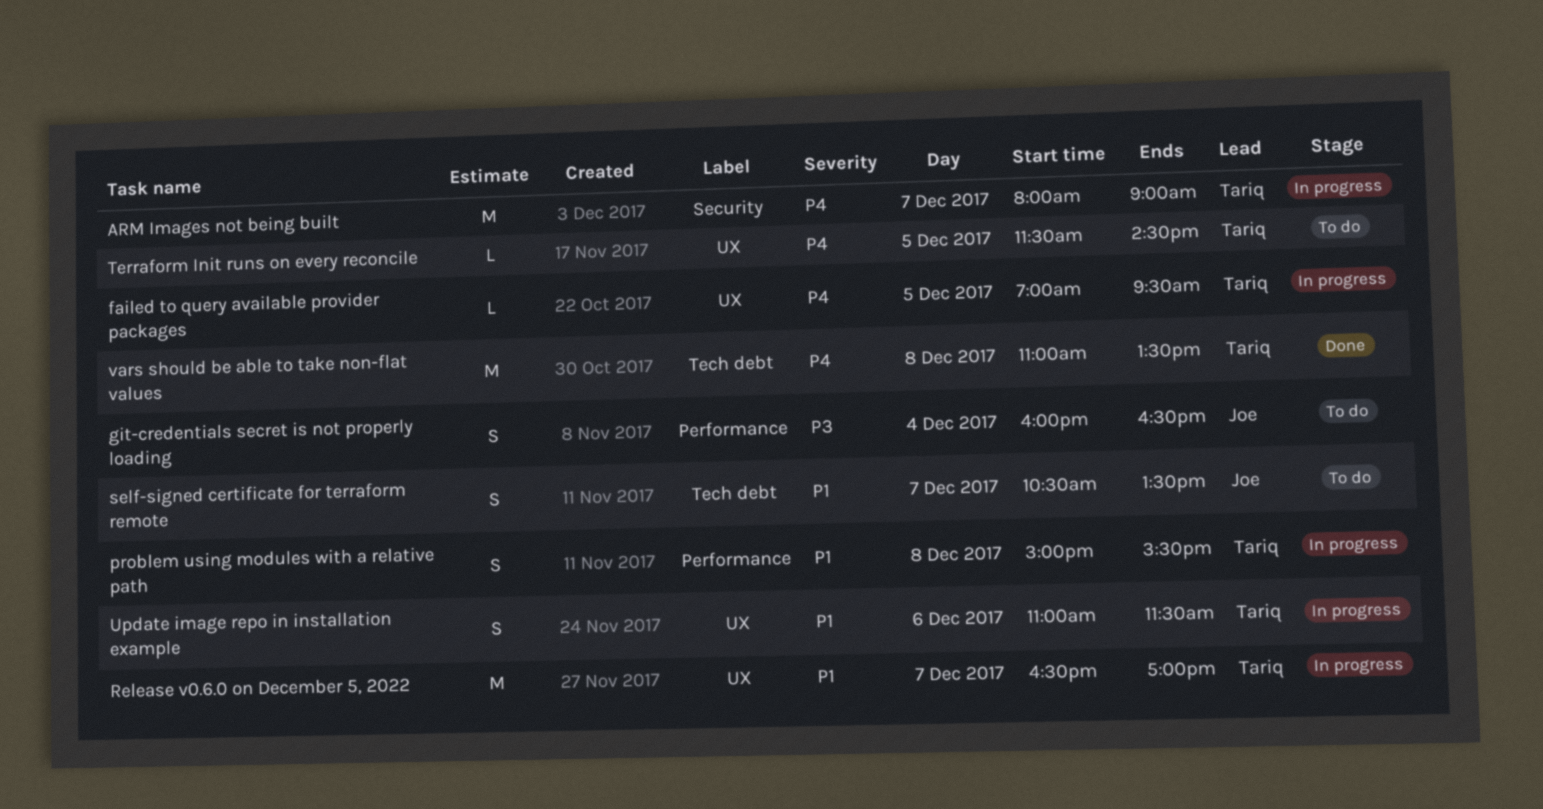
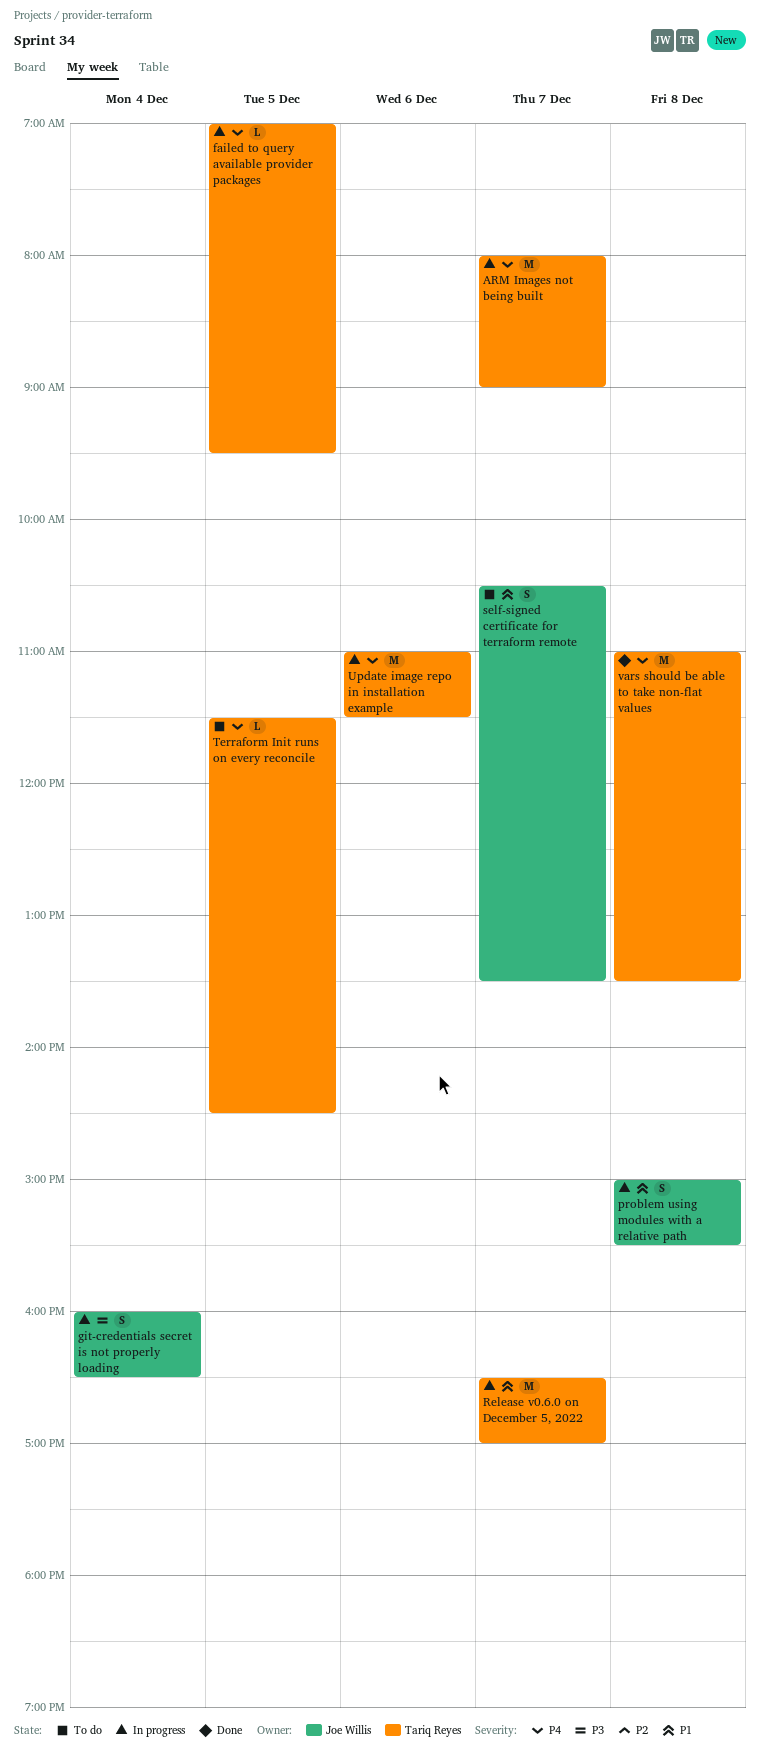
git-credentials secret is not properly loading, status: To do -> In progress
problem using modules with a relative path, owner: Tariq Reyes -> Joe Willis
Update image repo in installation example, priority: P1 -> P4
Update image repo in installation example, estimate: S -> M

